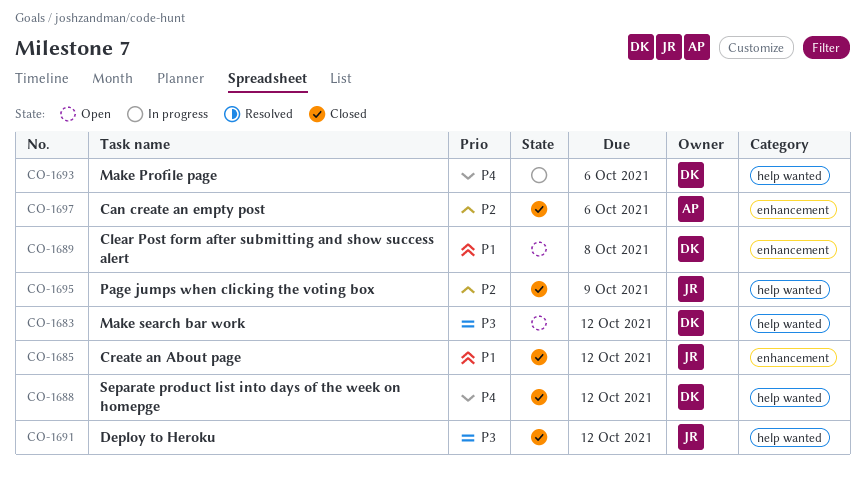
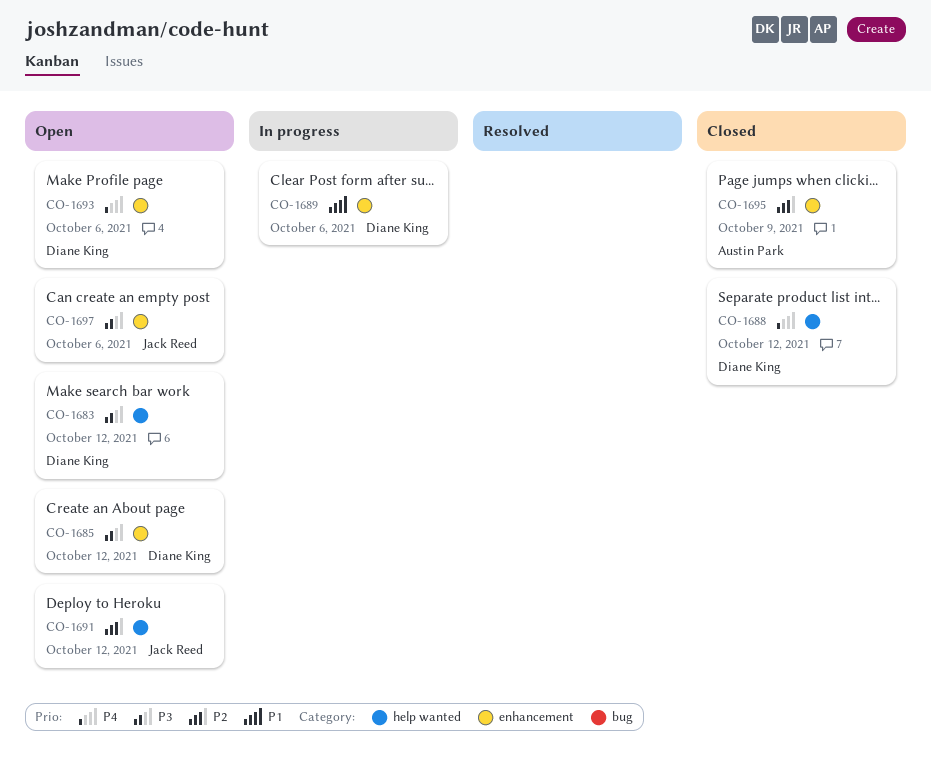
CO-1685, status: Closed -> Open
CO-1685, owner: Jack Reed -> Diane King
CO-1685, priority: P1 -> P3
CO-1689, status: Open -> In progress
CO-1689, due: Oct 8 -> Oct 6
CO-1691, status: Closed -> Open
CO-1691, priority: P3 -> P2
CO-1693, status: In progress -> Open
CO-1693, label: help wanted -> enhancement
CO-1695, owner: Jack Reed -> Austin Park
CO-1695, label: help wanted -> enhancement
CO-1697, status: Closed -> Open
CO-1697, owner: Austin Park -> Jack Reed
CO-1697, priority: P2 -> P3

